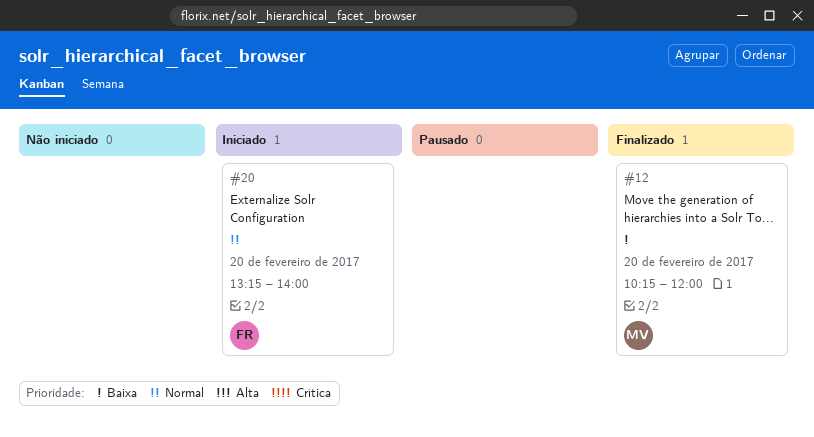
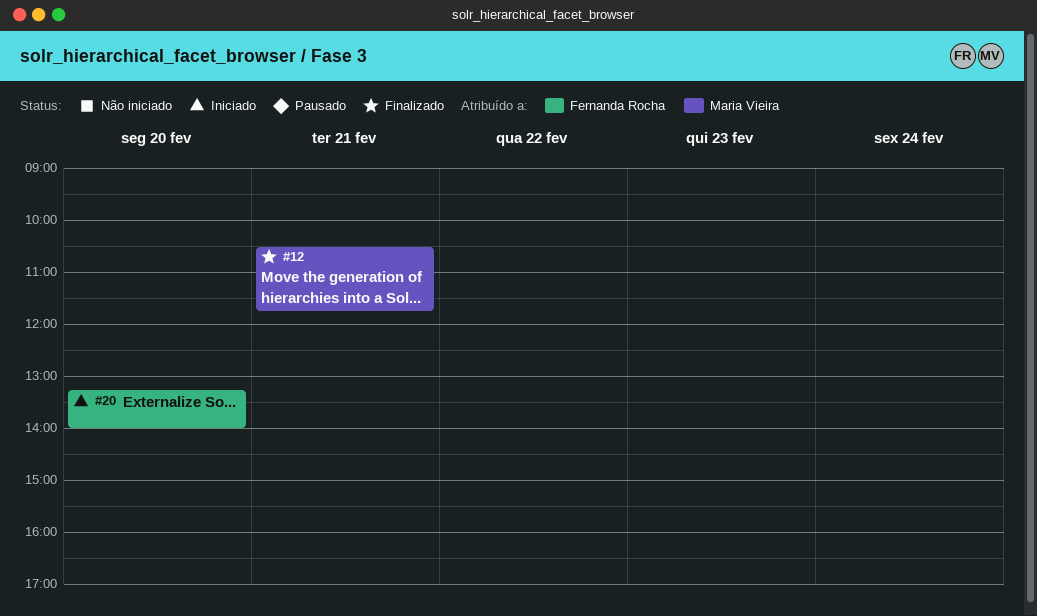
#12, day: Feb 20 -> Feb 21
#12, begins: 10:15 -> 10:30
#12, ends: 12:00 -> 11:45

